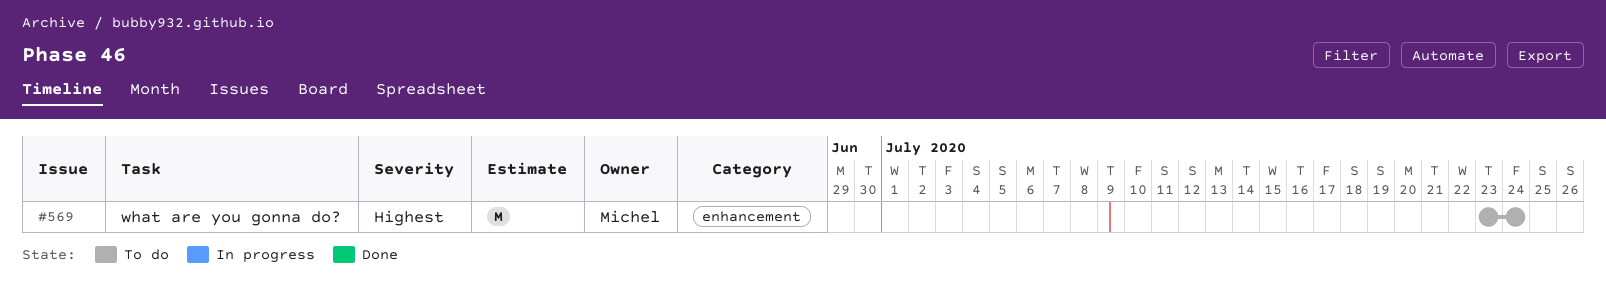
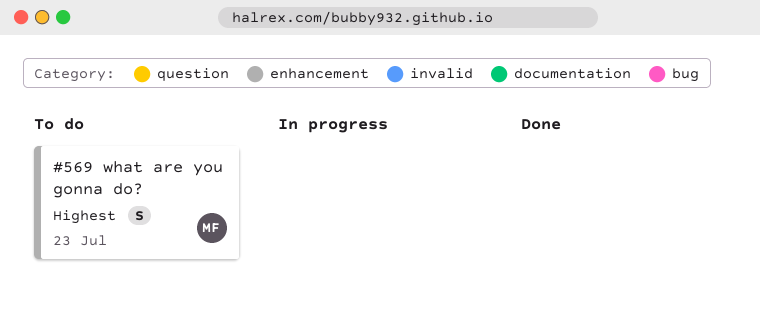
#569, estimate: M -> S
#569, due: Jul 24 -> Jul 23

